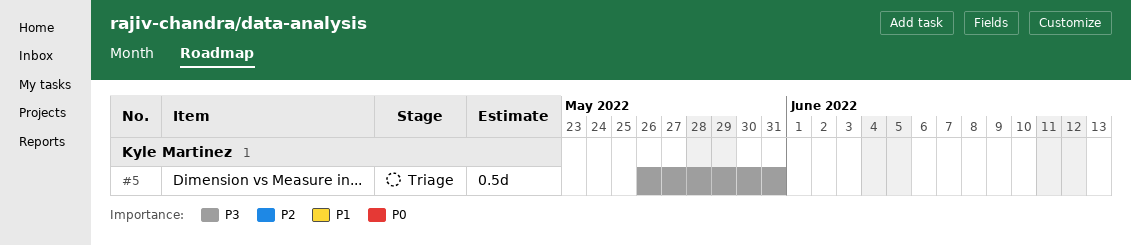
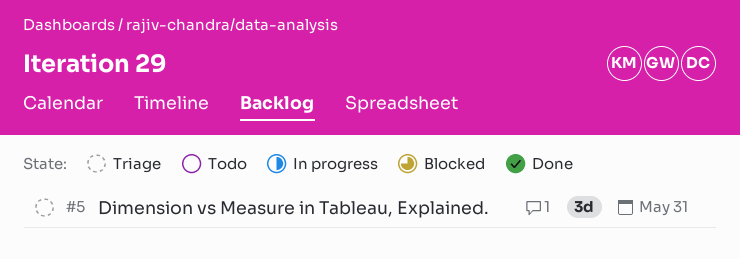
#5, estimate: 0.5d -> 3d

